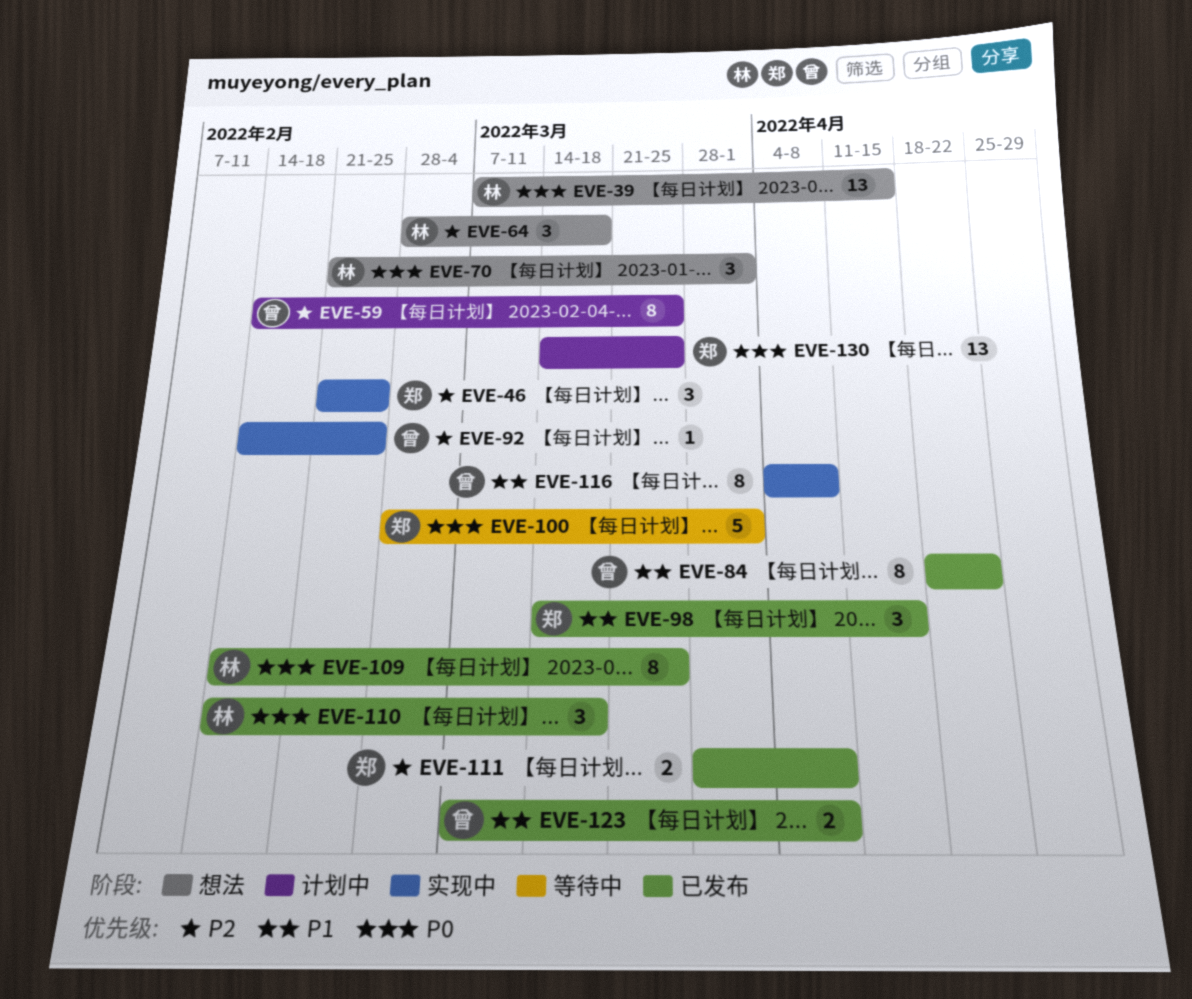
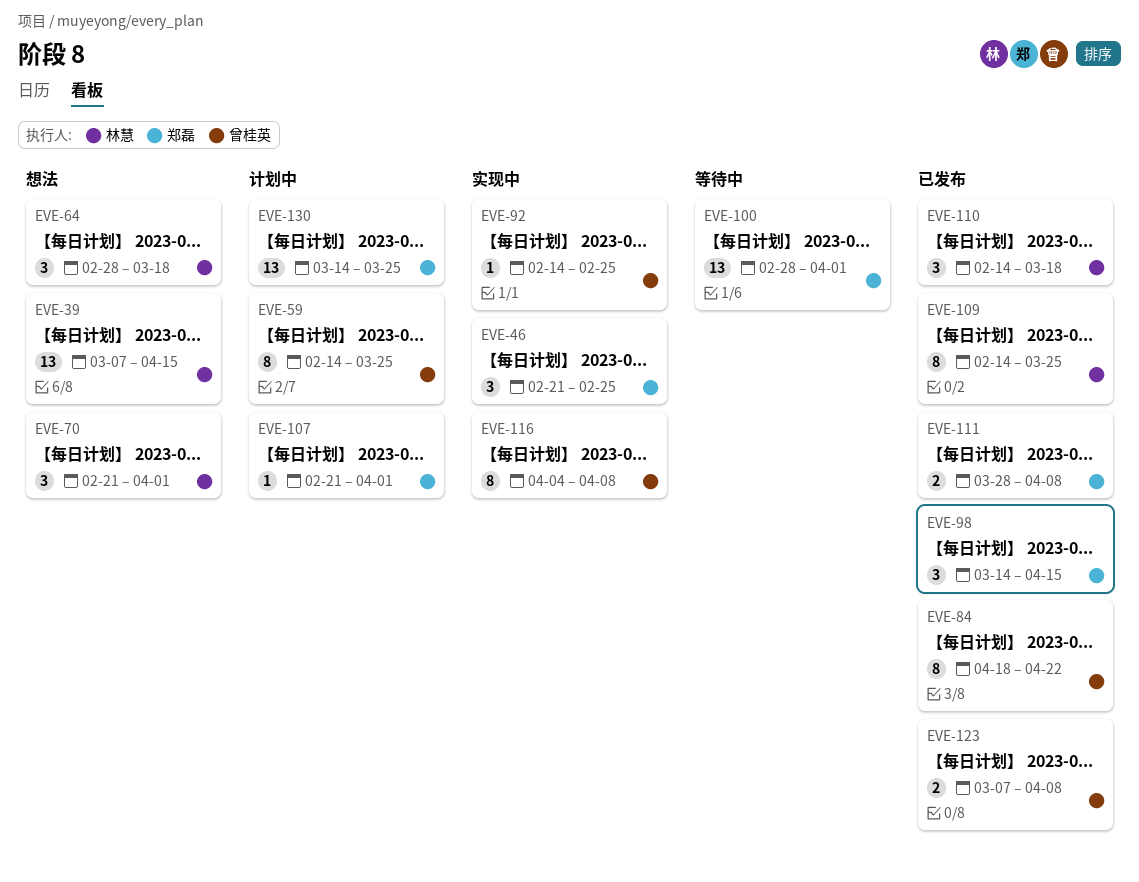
EVE-100, estimate: 5 -> 13
EVE-107: none -> present

